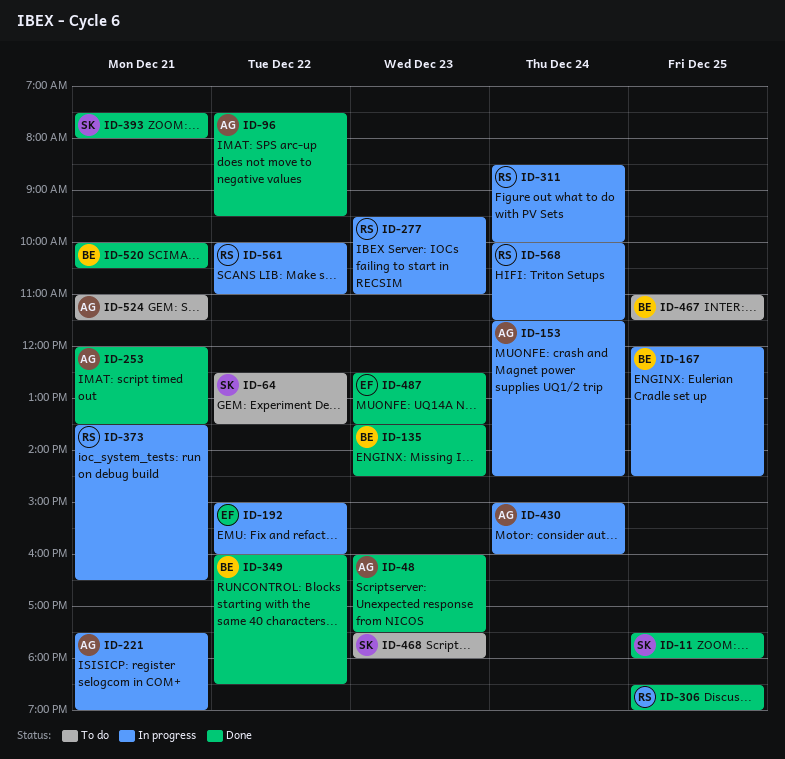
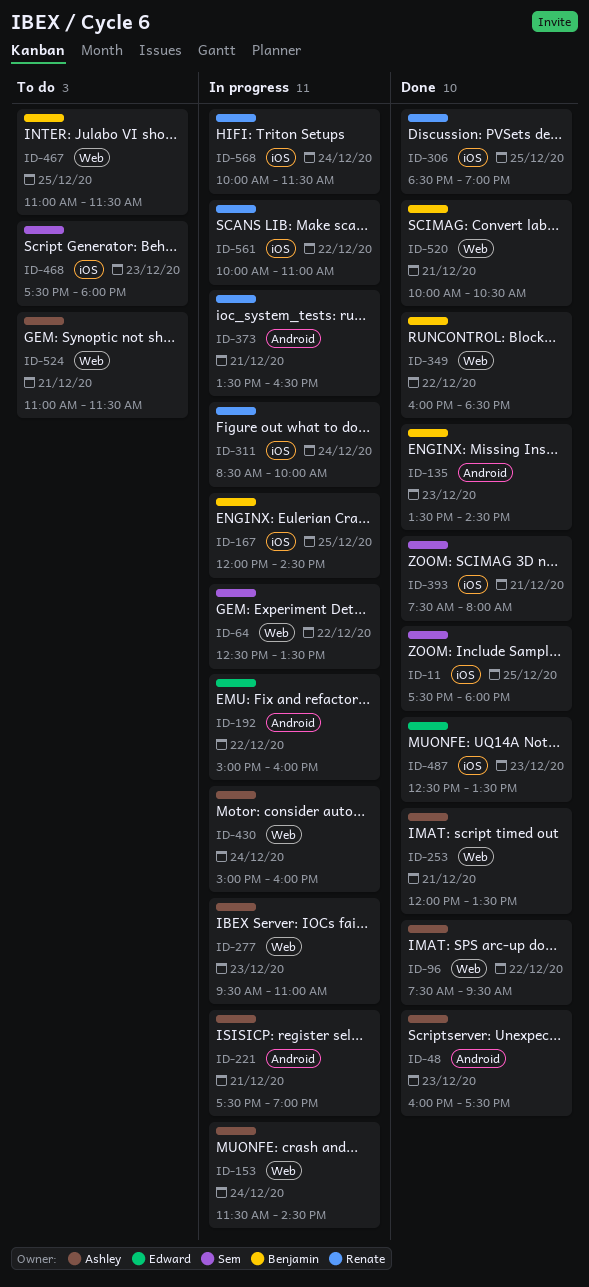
ID-64, status: To do -> In progress
ID-277, owner: Renate -> Ashley

